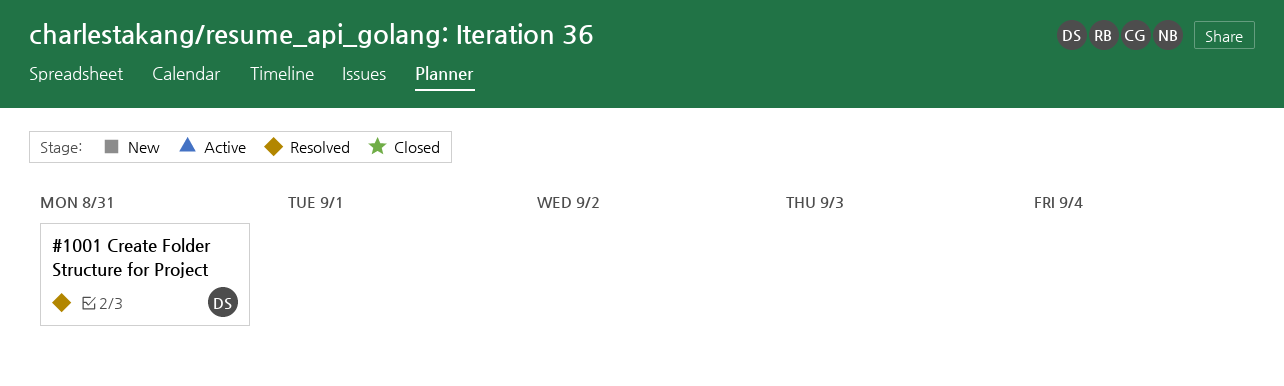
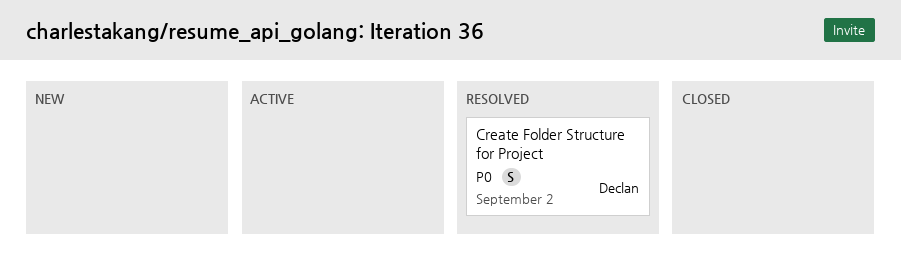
Create Folder Structure for Project, due: Aug 31 -> Sep 2

